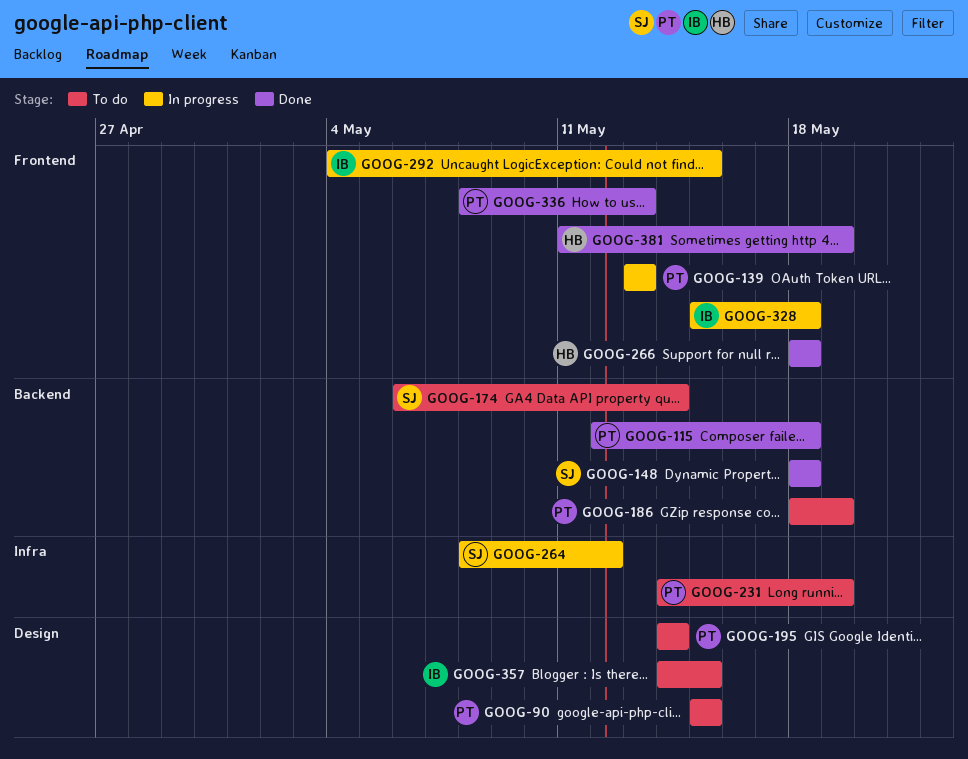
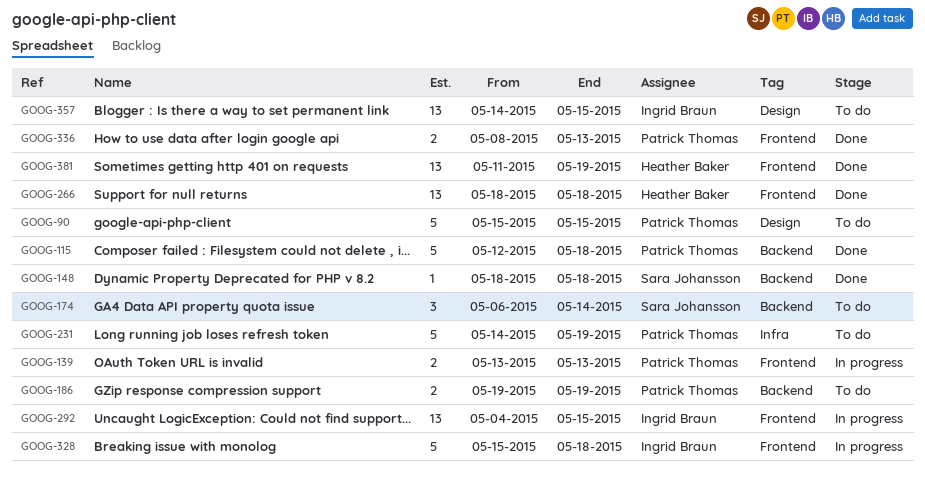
GOOG-186, start: May 18 -> May 19
GOOG-195: present -> none
GOOG-264: present -> none

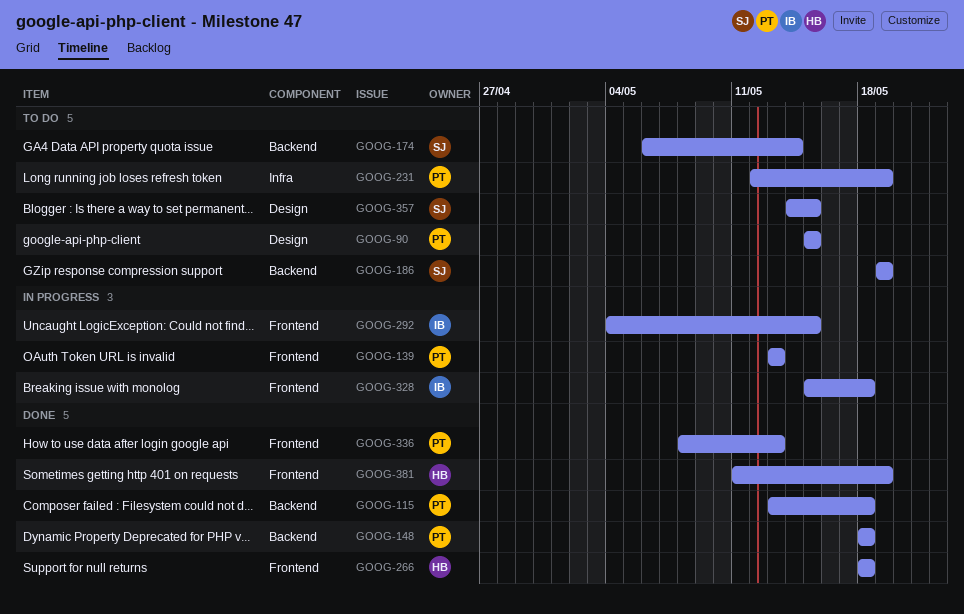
GOOG-115, start: May 12 -> May 13
GOOG-148, owner: Sara Johansson -> Patrick Thomas
GOOG-186, owner: Patrick Thomas -> Sara Johansson
GOOG-231, start: May 14 -> May 12
GOOG-357, owner: Ingrid Braun -> Sara Johansson

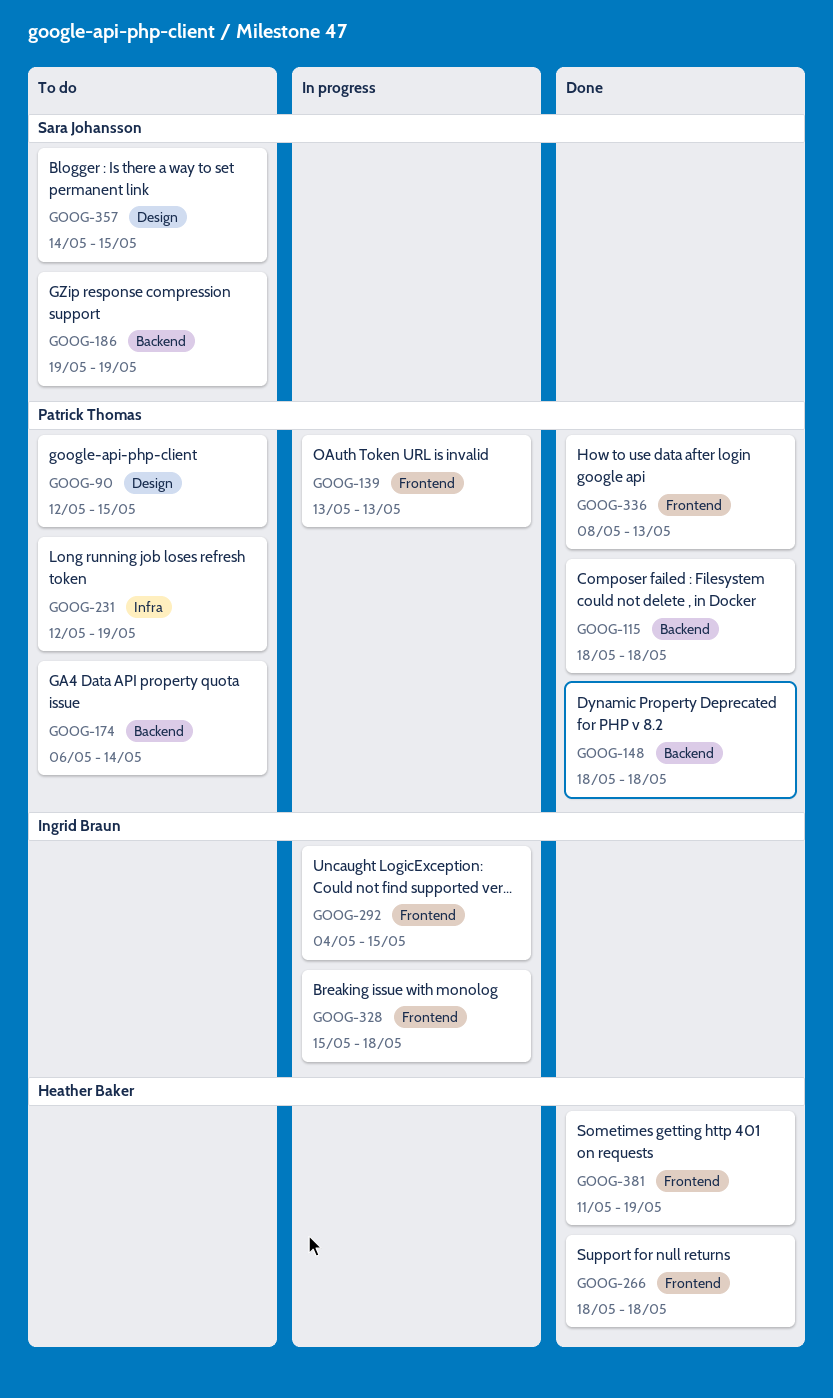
GOOG-90, start: May 15 -> May 12
GOOG-115, start: May 13 -> May 18
GOOG-174, owner: Sara Johansson -> Patrick Thomas

